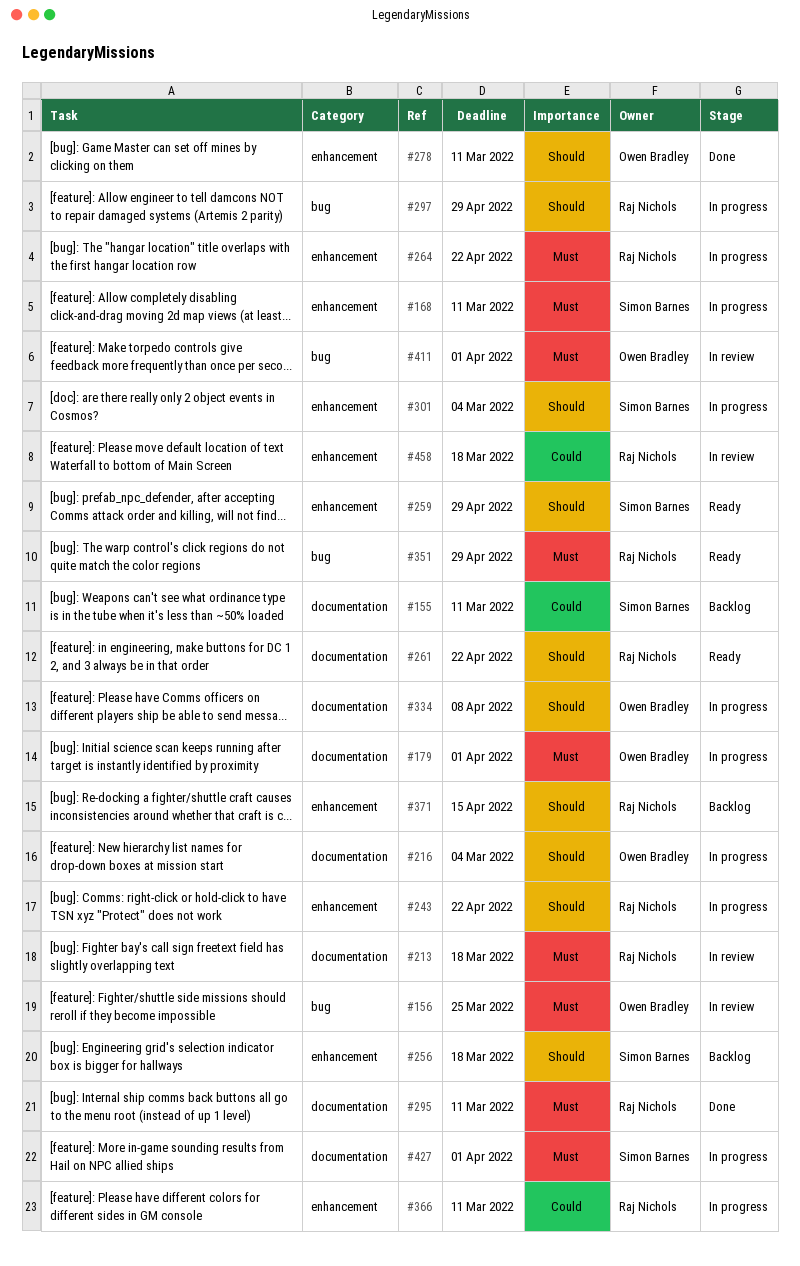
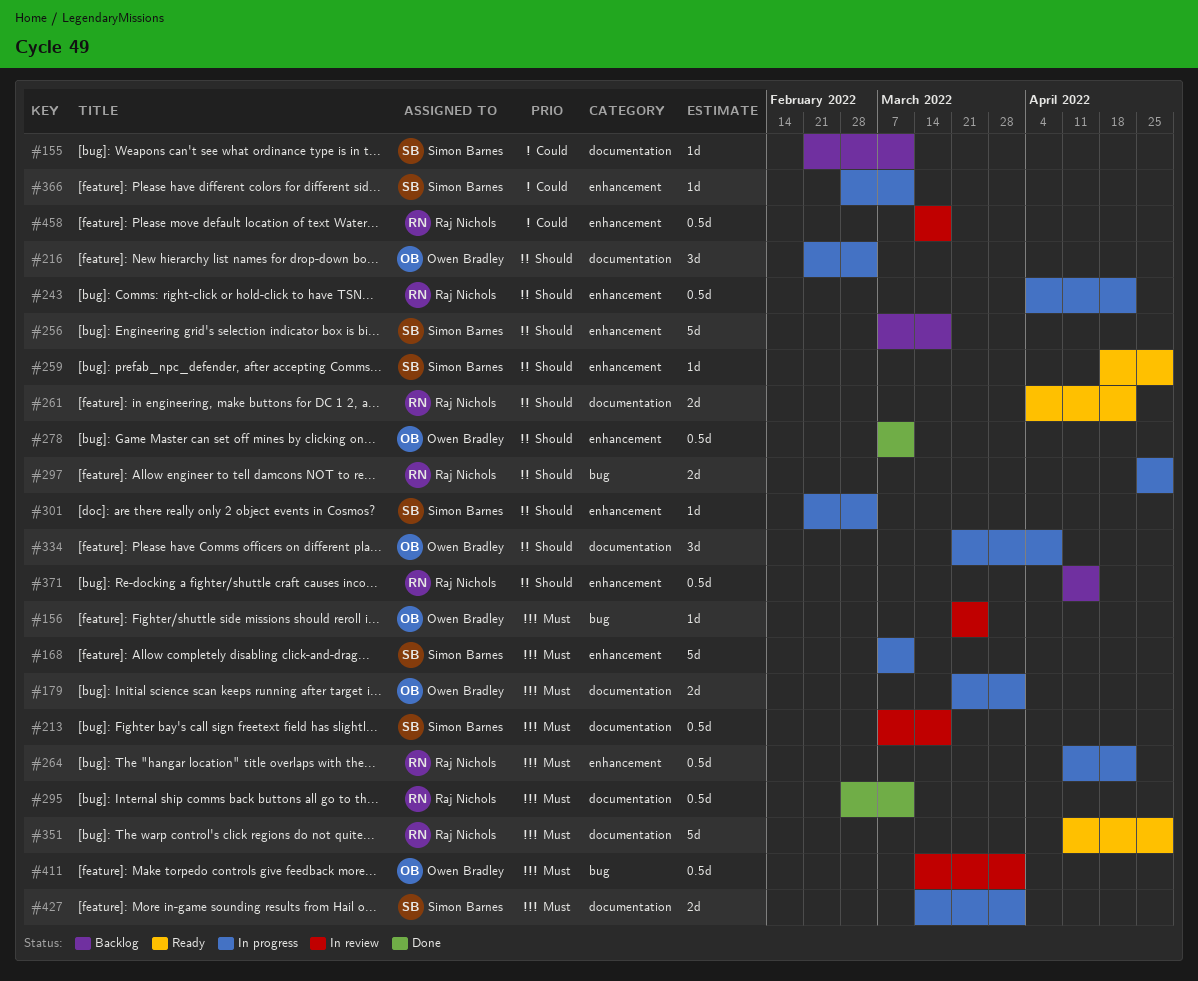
#213, owner: Raj Nichols -> Simon Barnes
#351, label: bug -> documentation
#366, owner: Raj Nichols -> Simon Barnes

